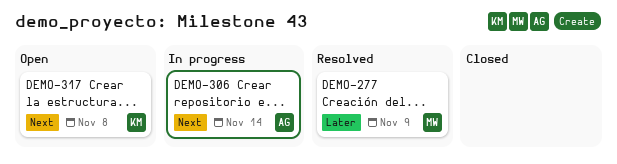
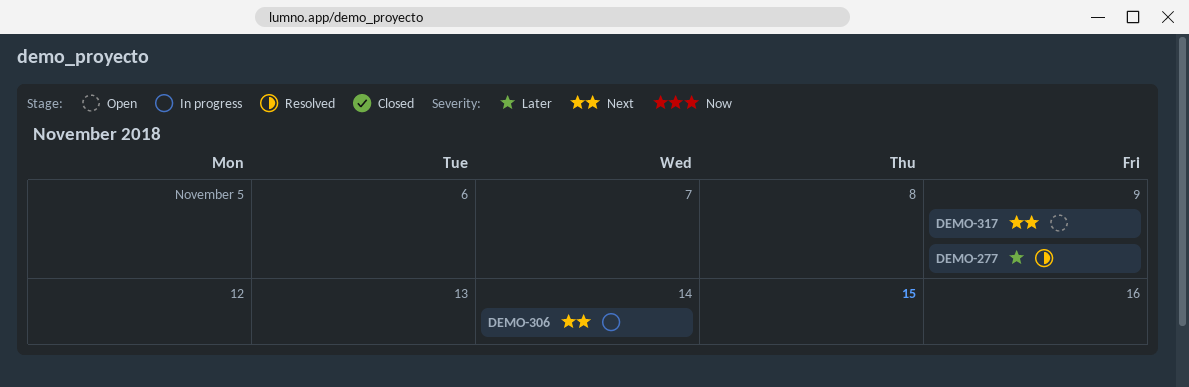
DEMO-317, due: Nov 8 -> Nov 9

